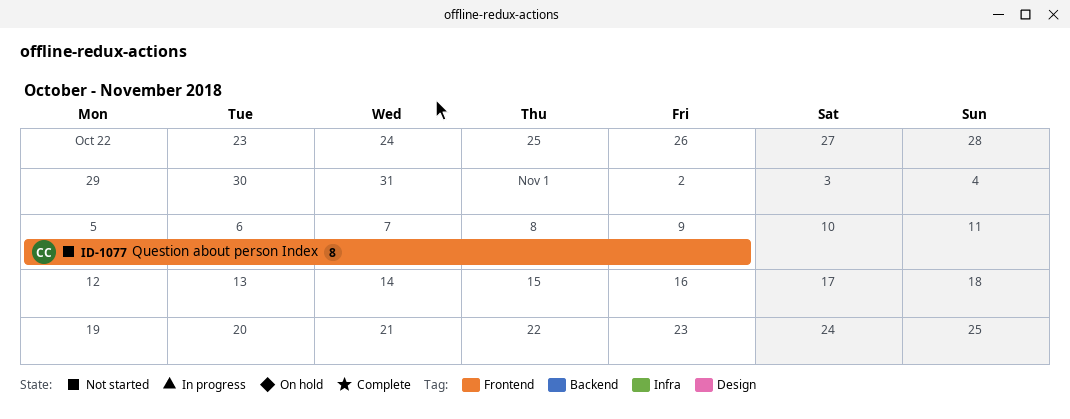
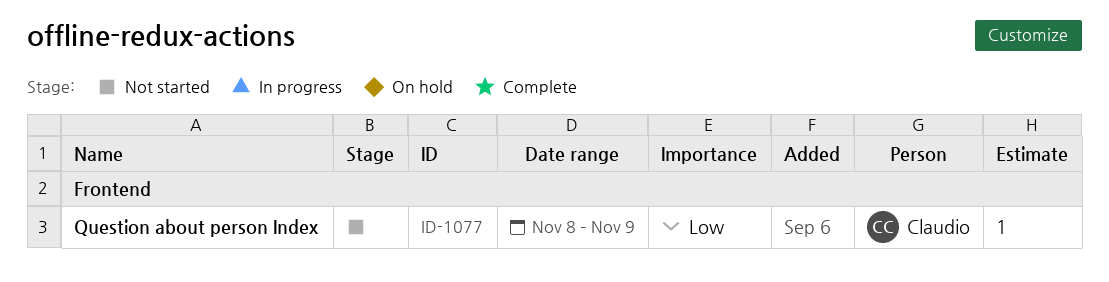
ID-1077, estimate: 8 -> 1
ID-1077, start: Nov 5 -> Nov 8

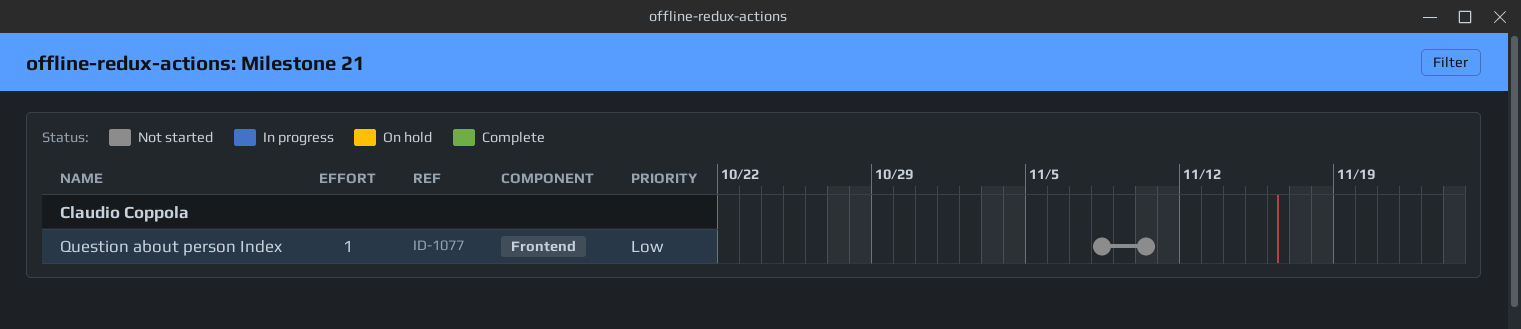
ID-1077, due: Nov 9 -> Nov 10

